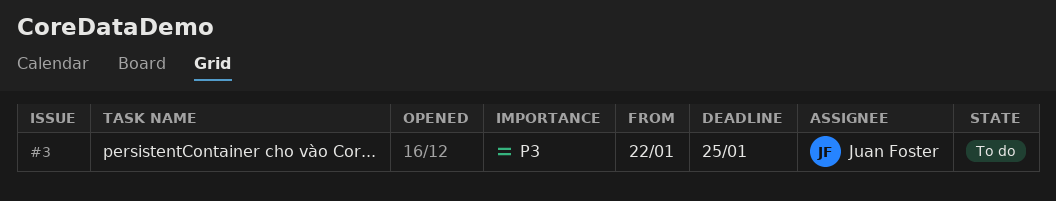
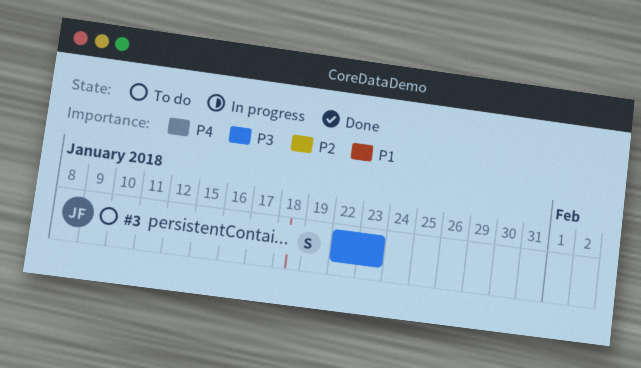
#3, due: Jan 25 -> Jan 23

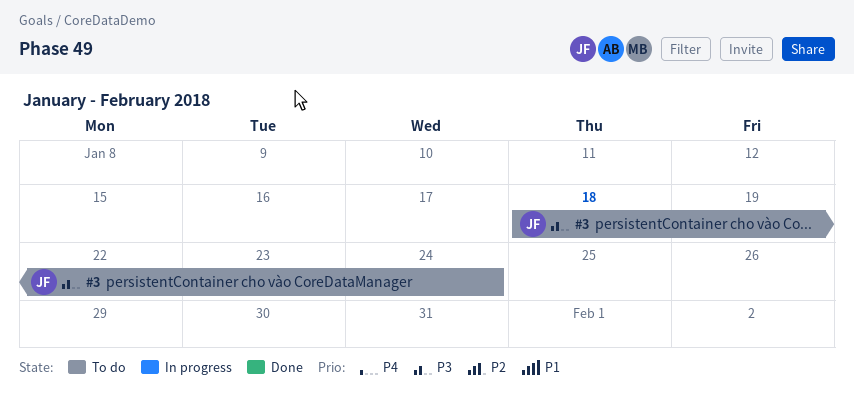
#3, start: Jan 22 -> Jan 18
#3, due: Jan 23 -> Jan 24

